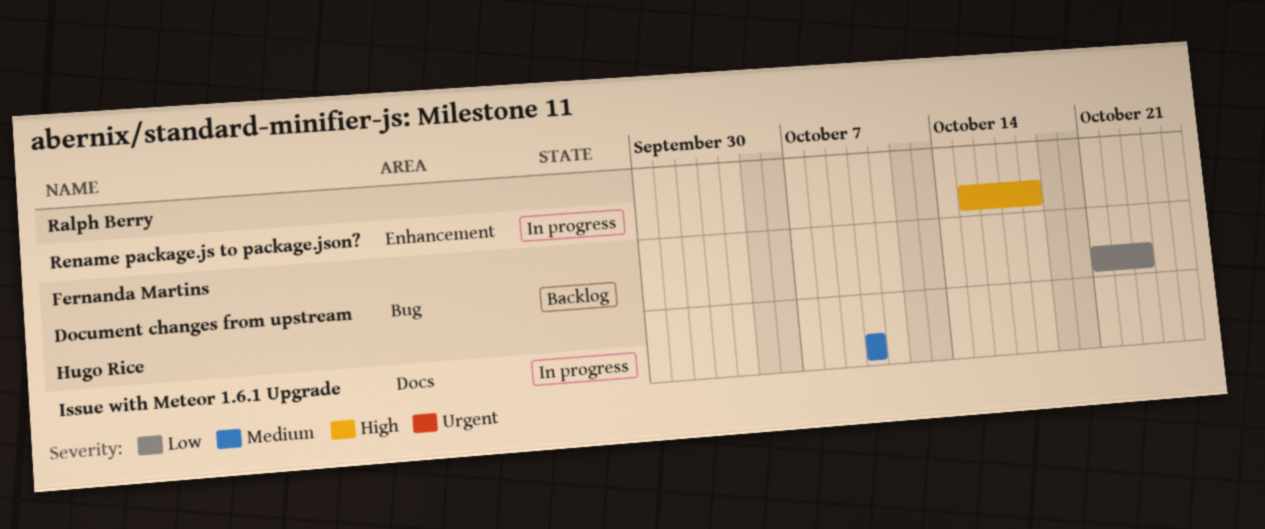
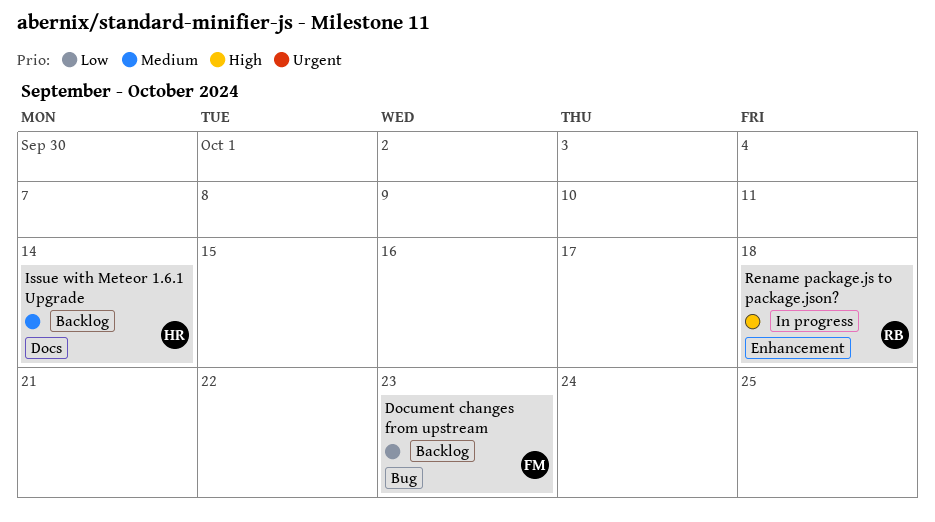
Issue with Meteor 1.6.1 Upgrade, status: In progress -> Backlog
Issue with Meteor 1.6.1 Upgrade, due: Oct 10 -> Oct 14

